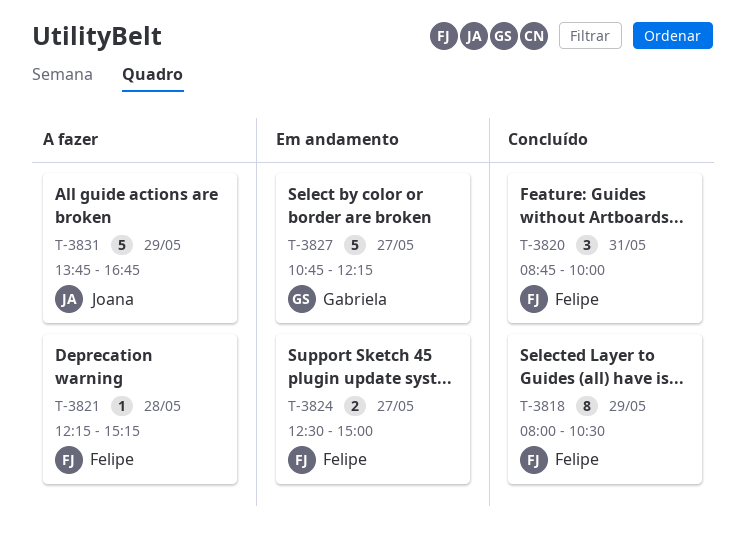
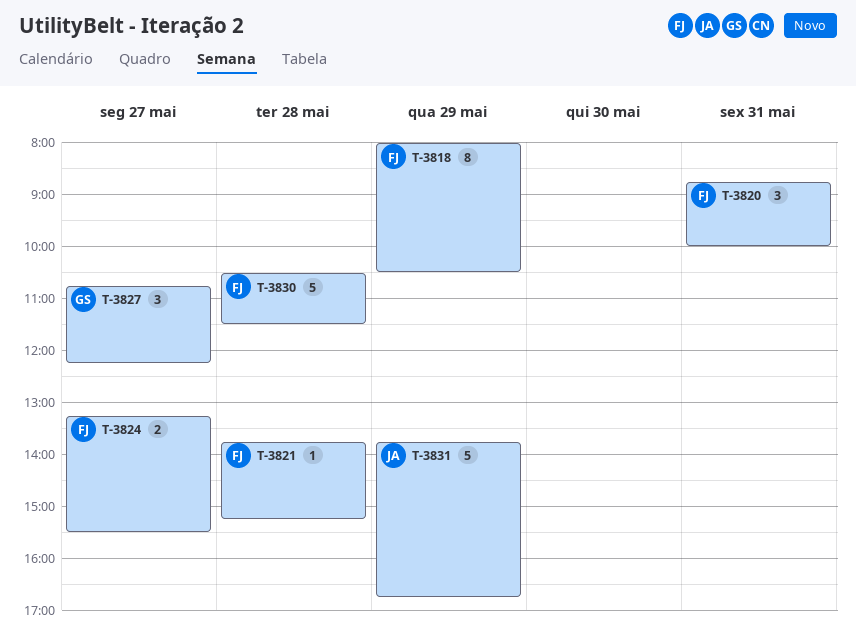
T-3821, begins: 12:15 -> 13:45
T-3824, begins: 12:30 -> 13:15
T-3824, ends: 15:00 -> 15:30
T-3827, estimate: 5 -> 3
T-3830: none -> present

